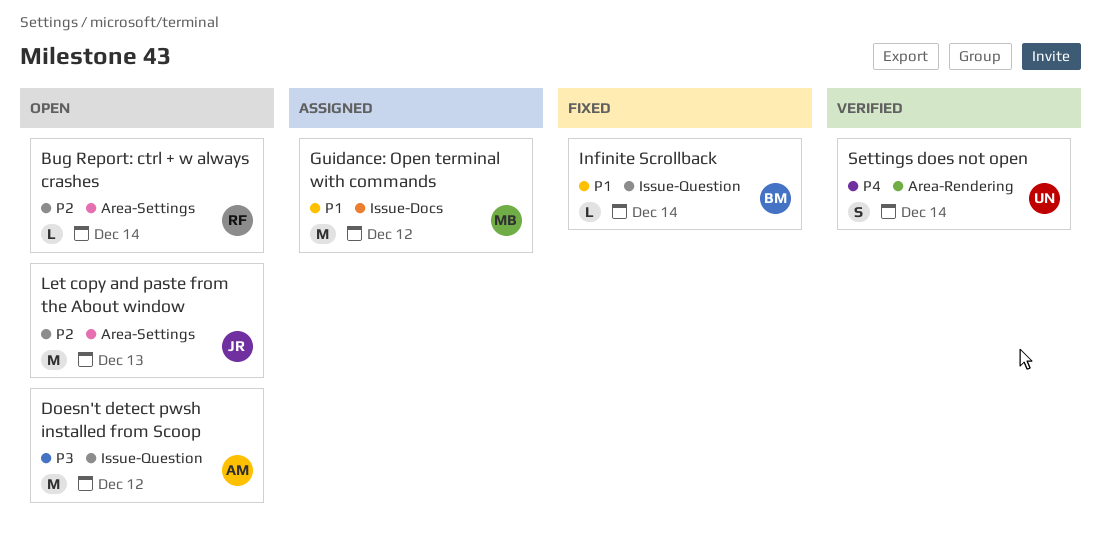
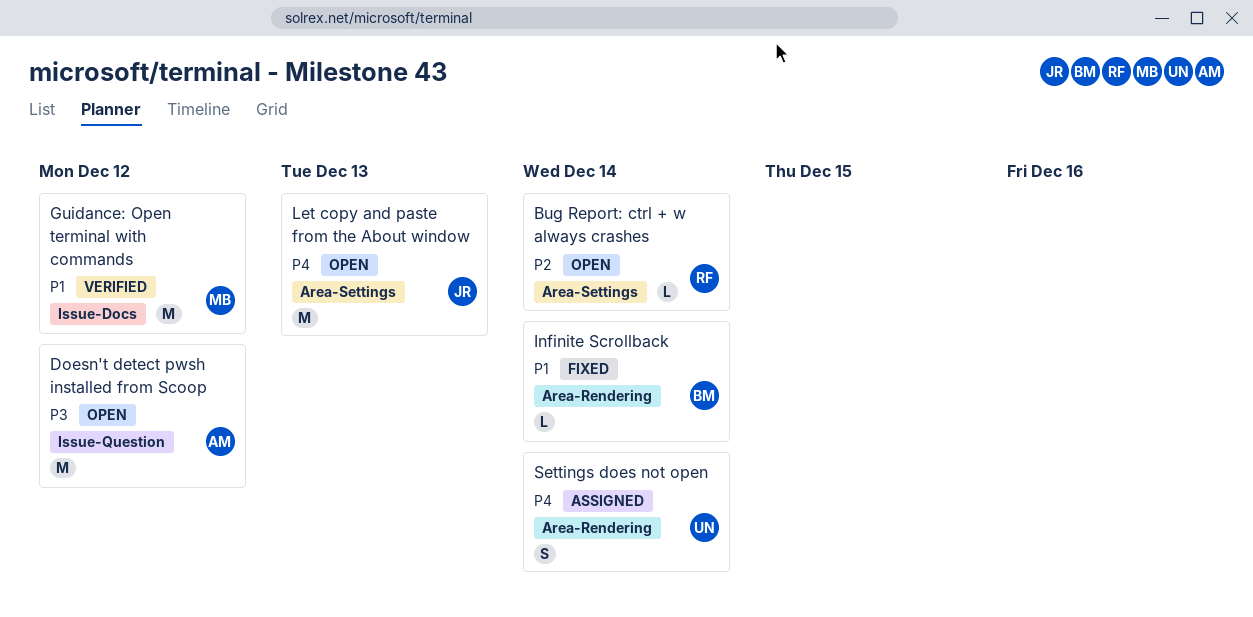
Guidance: Open terminal with commands, status: Assigned -> Verified
Infinite Scrollback, label: Issue-Question -> Area-Rendering
Let copy and paste from the About window, priority: P2 -> P4
Settings does not open, status: Verified -> Assigned

